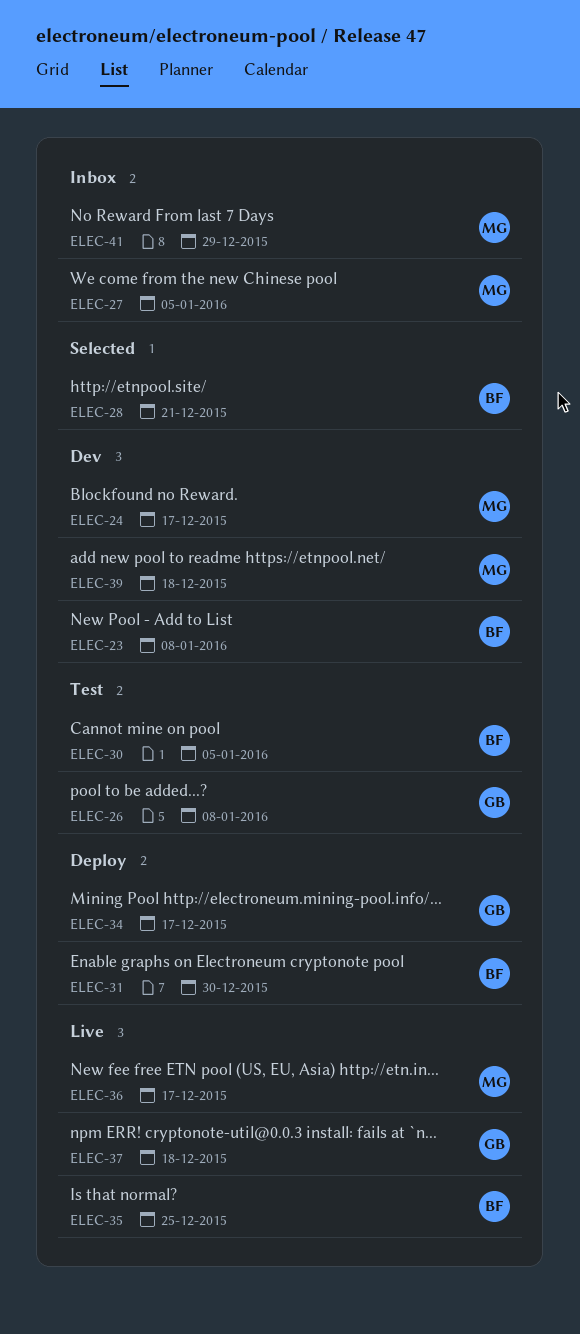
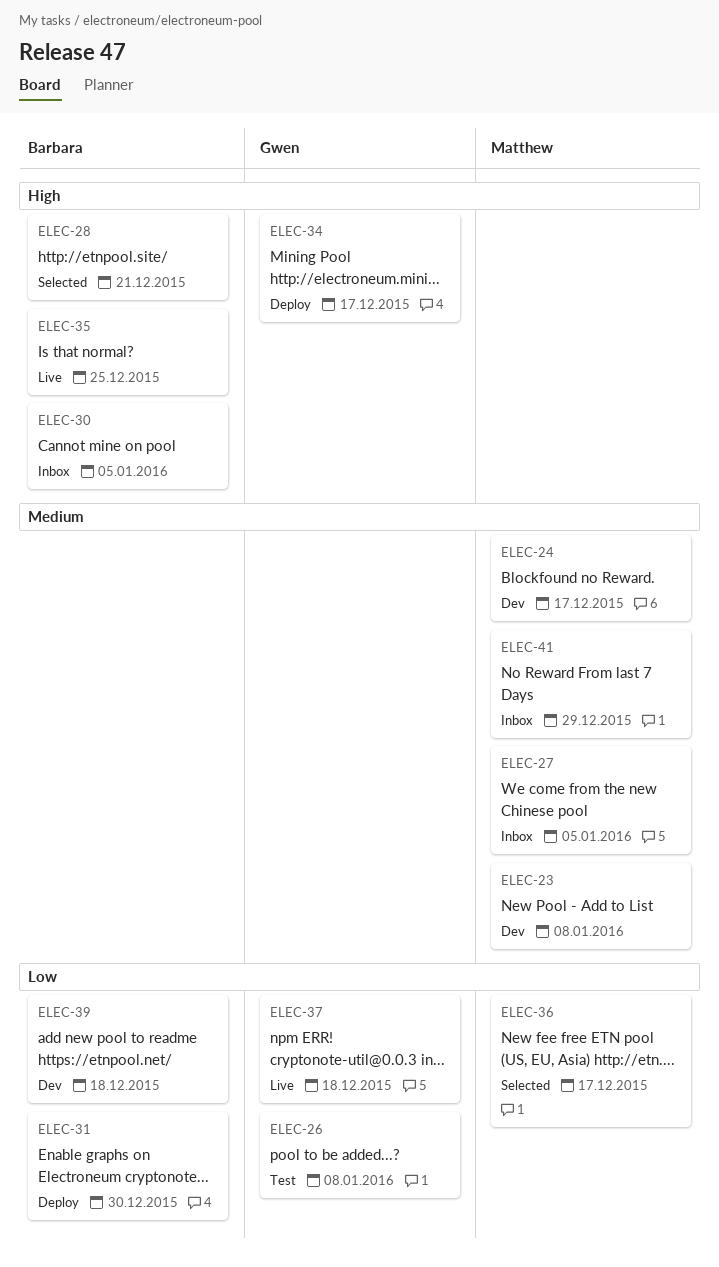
ELEC-23, owner: Barbara -> Matthew
ELEC-30, status: Test -> Inbox
ELEC-36, status: Live -> Selected
ELEC-39, owner: Matthew -> Barbara

